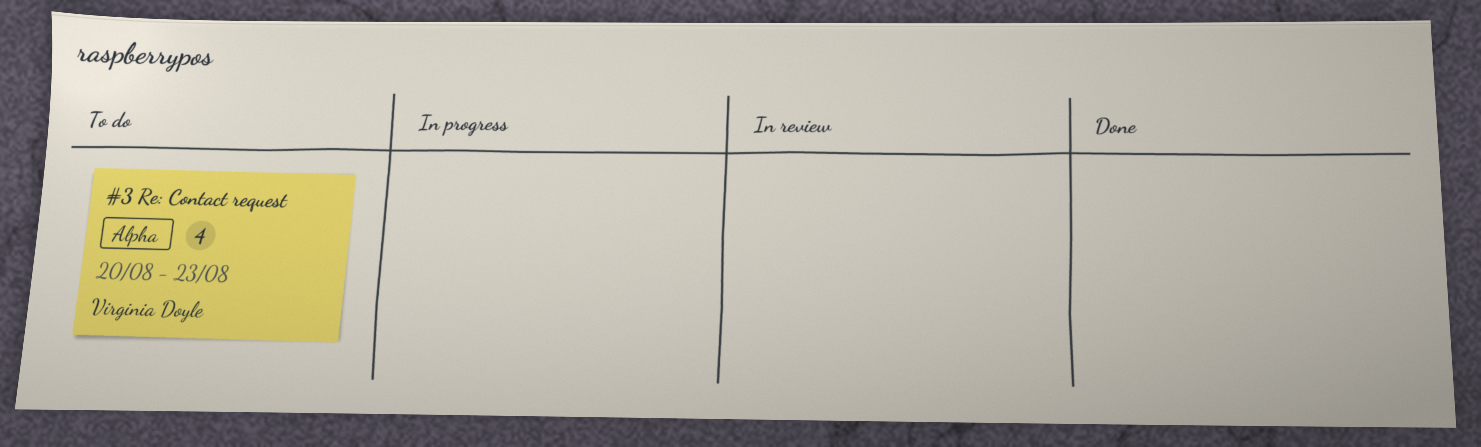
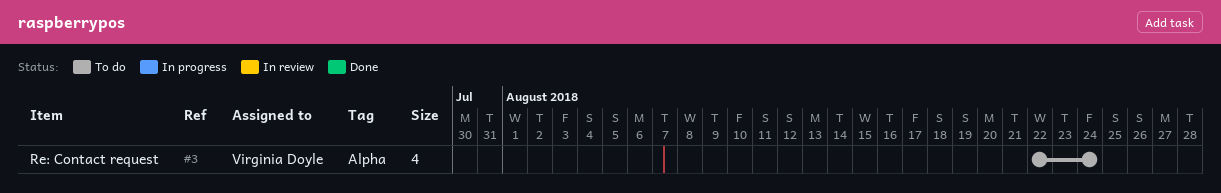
#3, start: Aug 20 -> Aug 22
#3, due: Aug 23 -> Aug 24

